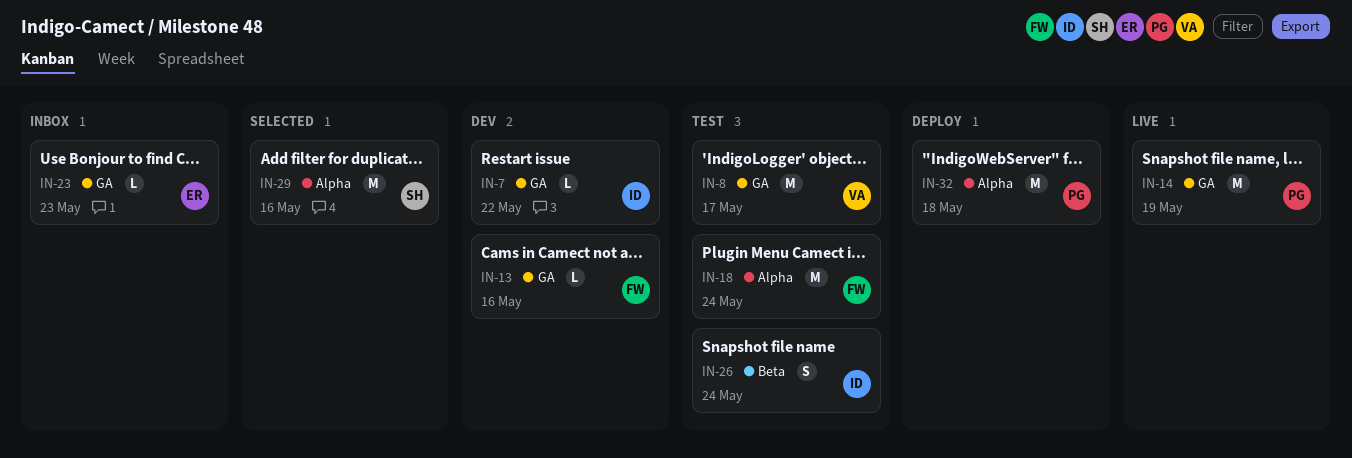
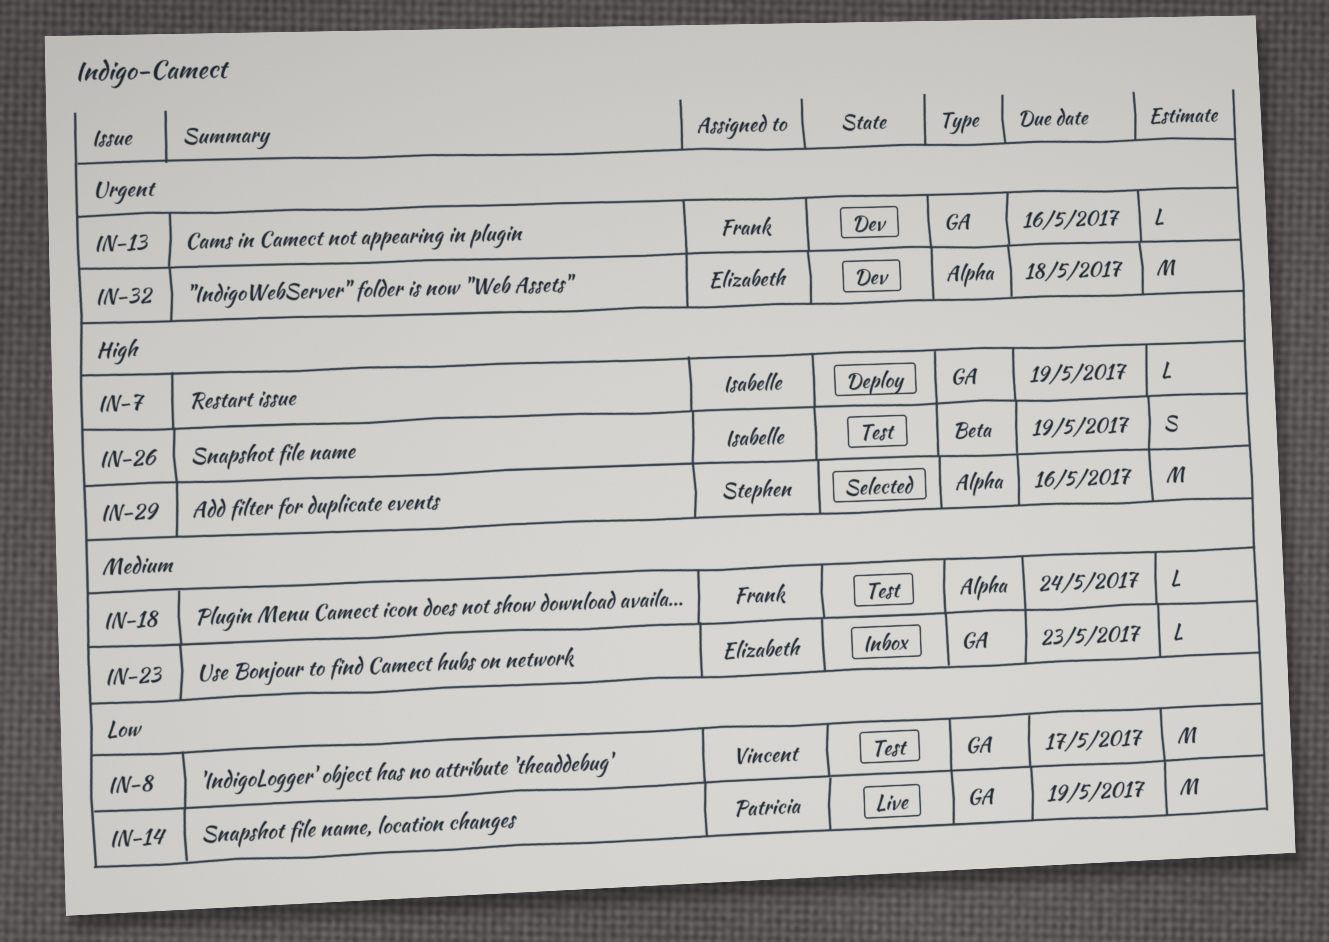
IN-7, status: Dev -> Deploy
IN-7, due: May 22 -> May 19
IN-18, estimate: M -> L
IN-26, due: May 24 -> May 19
IN-32, status: Deploy -> Dev
IN-32, owner: Patricia -> Elizabeth

